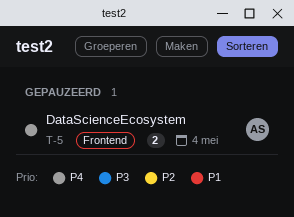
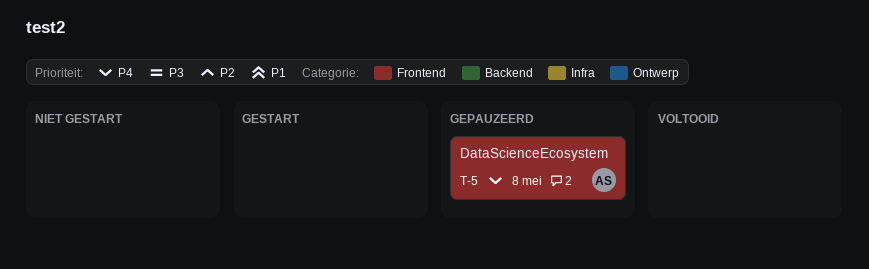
T-5, due: May 4 -> May 8

